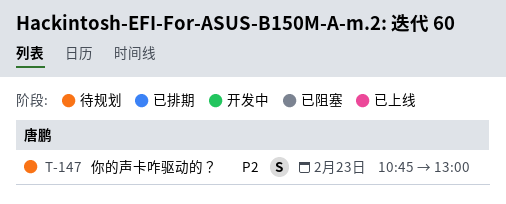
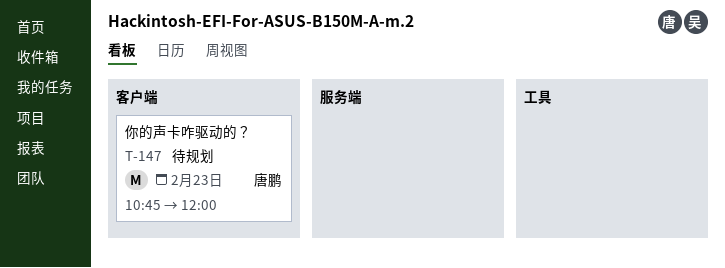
T-147, estimate: S -> M
T-147, ends: 13:00 -> 12:00

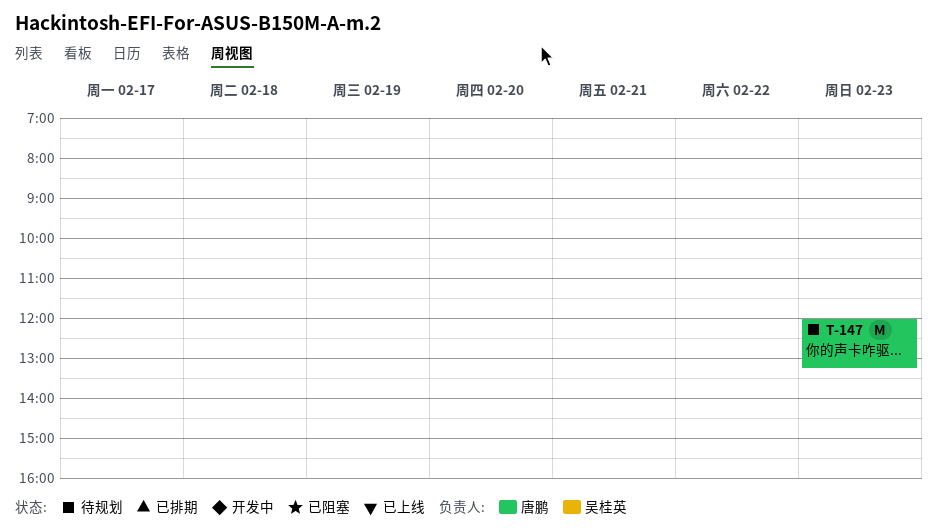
T-147, begins: 10:45 -> 12:00
T-147, ends: 12:00 -> 13:15

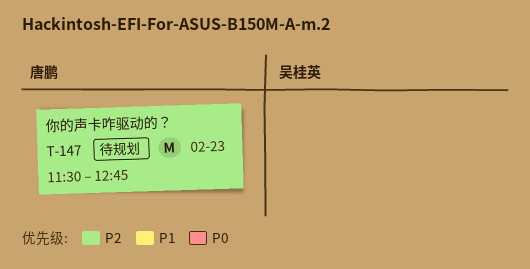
T-147, begins: 12:00 -> 11:30
T-147, ends: 13:15 -> 12:45

